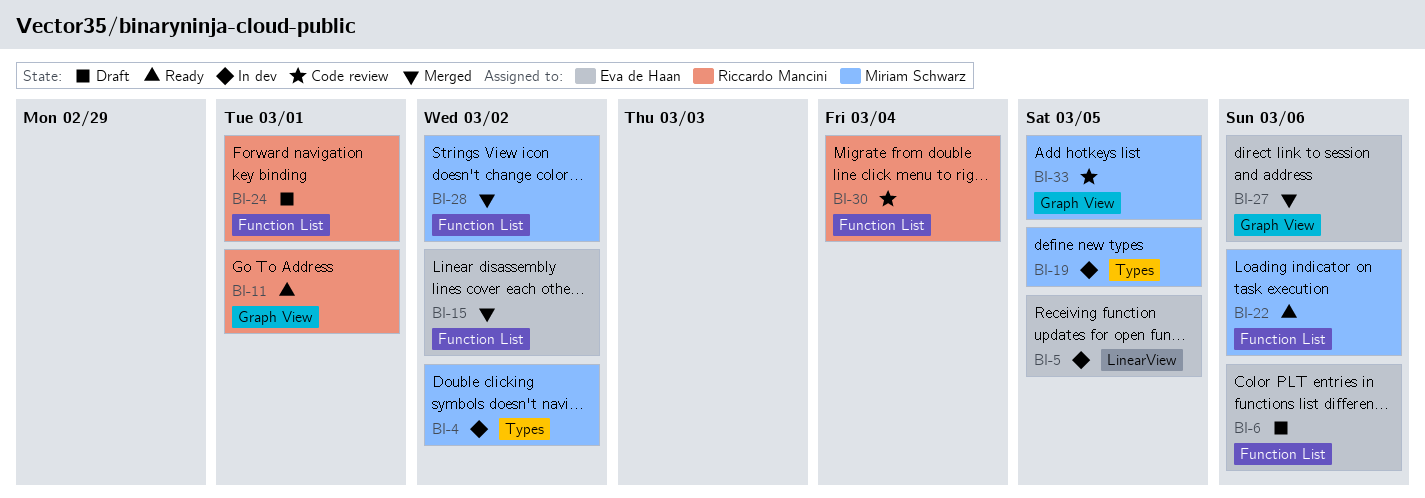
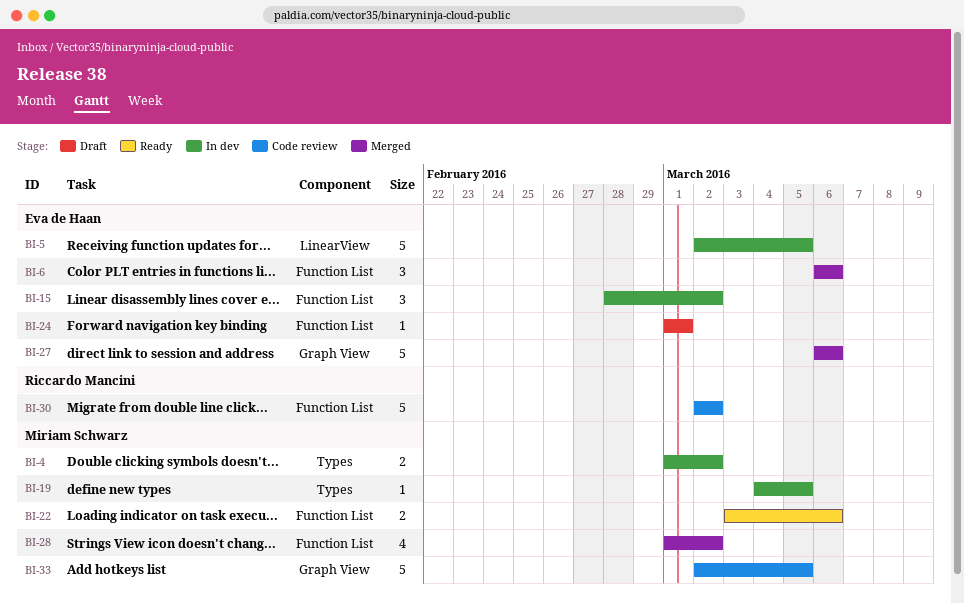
BI-6, status: Draft -> Merged
BI-11: present -> none
BI-15, status: Merged -> In dev
BI-24, owner: Riccardo Mancini -> Eva de Haan
BI-30, due: Mar 4 -> Mar 2

